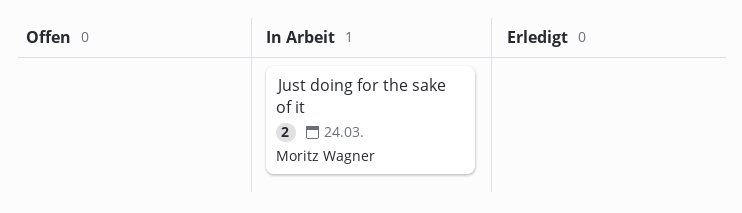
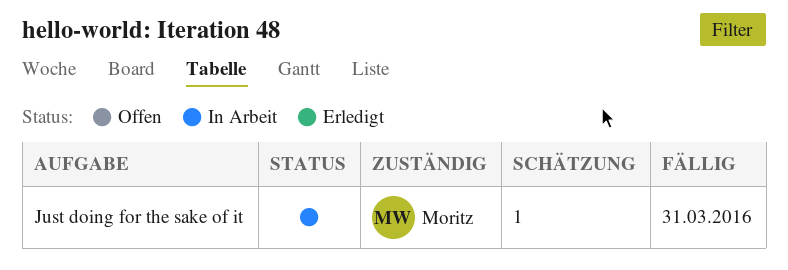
Just doing for the sake of it, estimate: 2 -> 1
Just doing for the sake of it, due: Mar 24 -> Mar 31

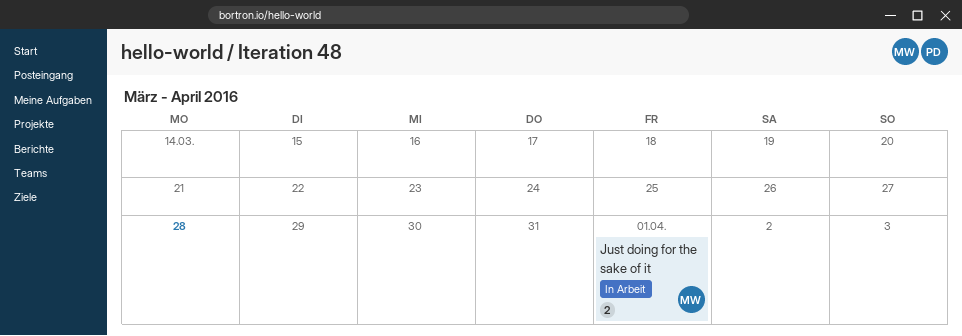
Just doing for the sake of it, estimate: 1 -> 2
Just doing for the sake of it, due: Mar 31 -> Apr 1

